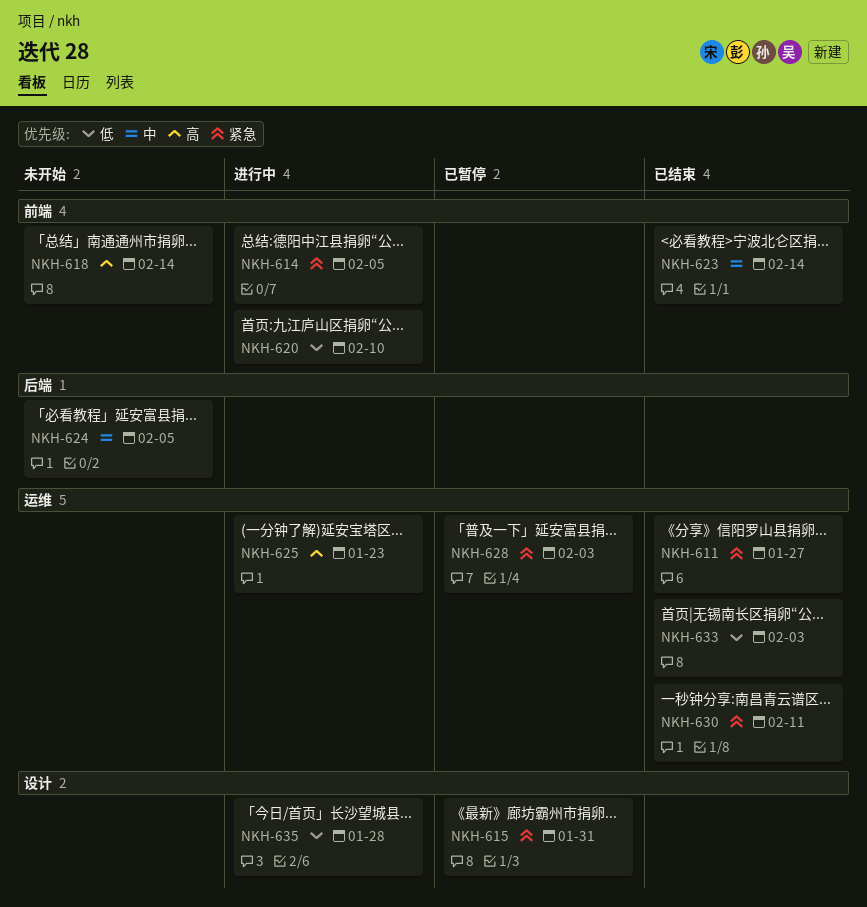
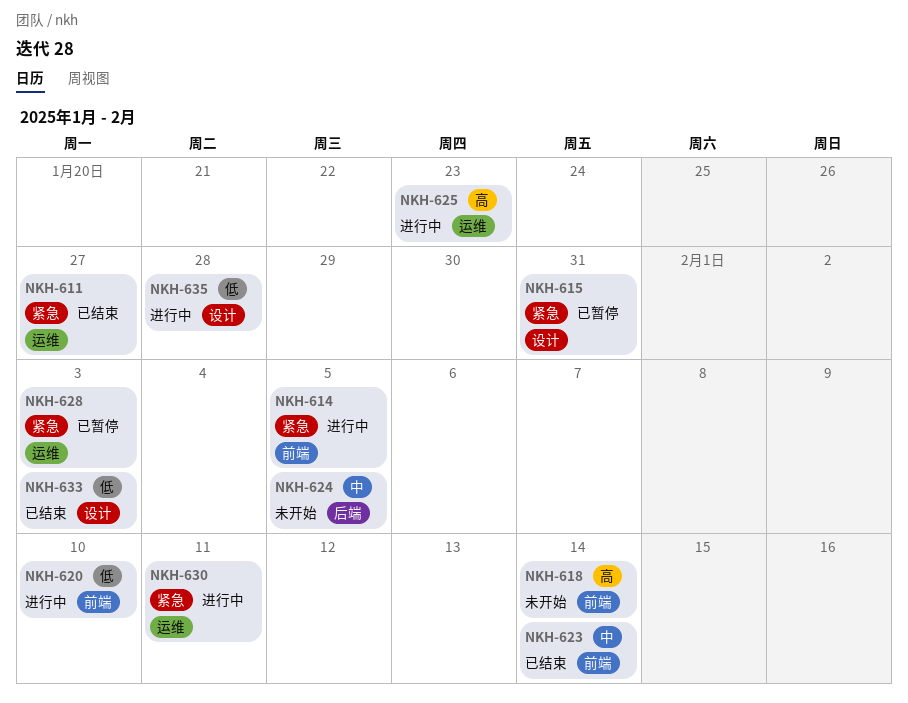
NKH-630, status: 已结束 -> 进行中
NKH-633, label: 运维 -> 设计

